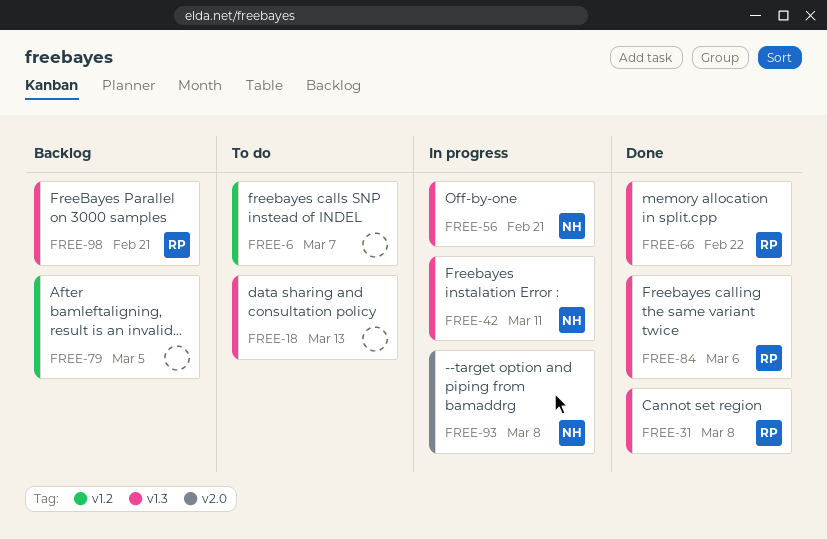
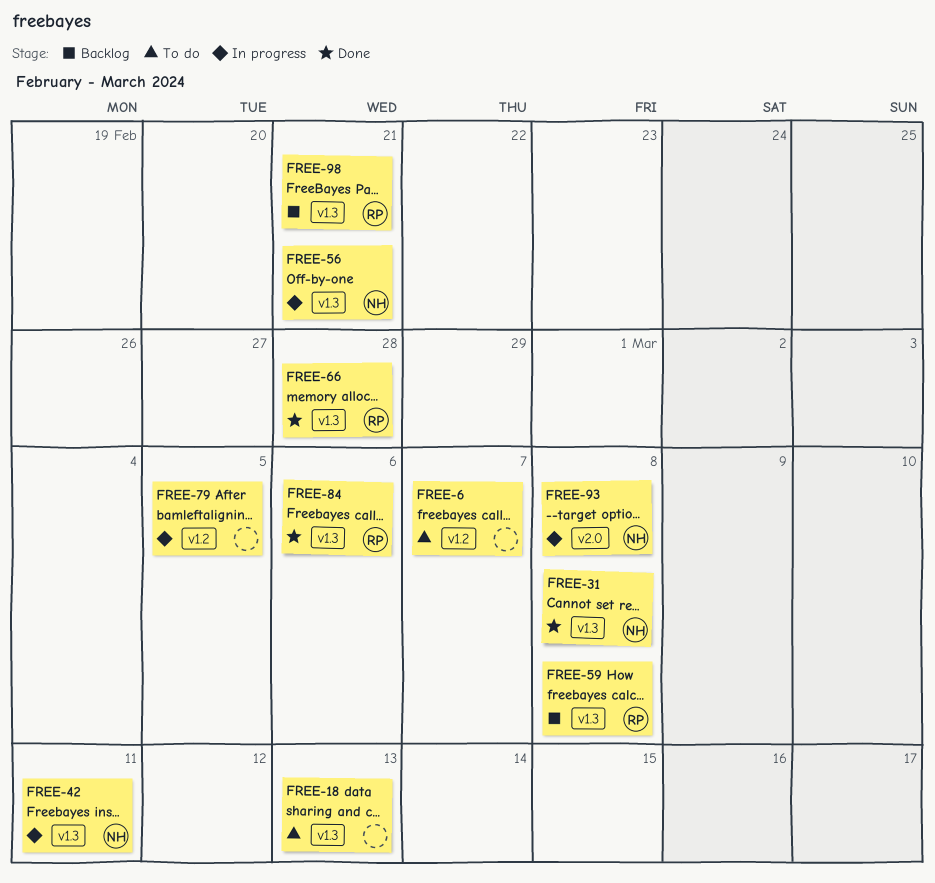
FREE-31, owner: RP -> NH
FREE-59: none -> present
FREE-66, due: Feb 22 -> Feb 28
FREE-79, status: Backlog -> In progress

